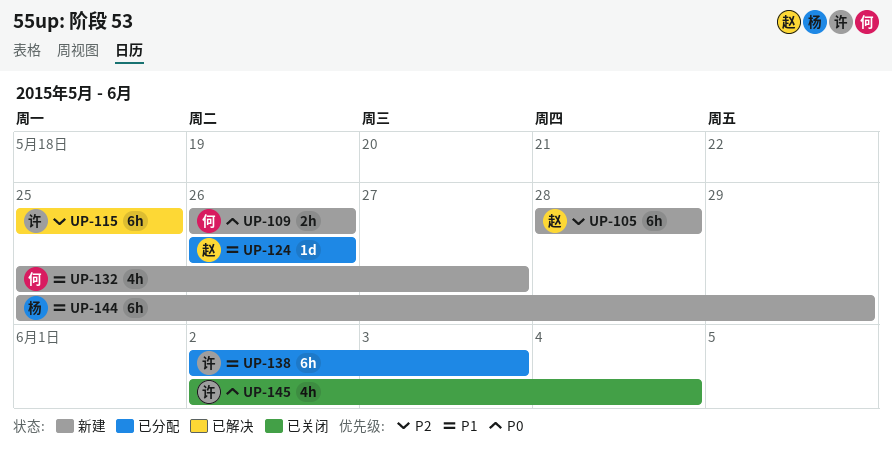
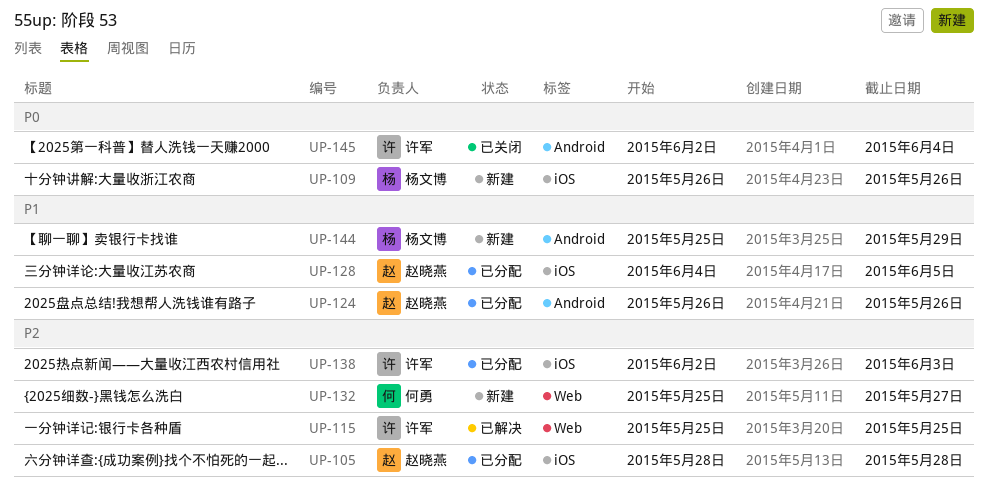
UP-105, status: 新建 -> 已分配
UP-109, owner: 何勇 -> 杨文博
UP-128: none -> present
UP-132, priority: P1 -> P2
UP-138, priority: P1 -> P2

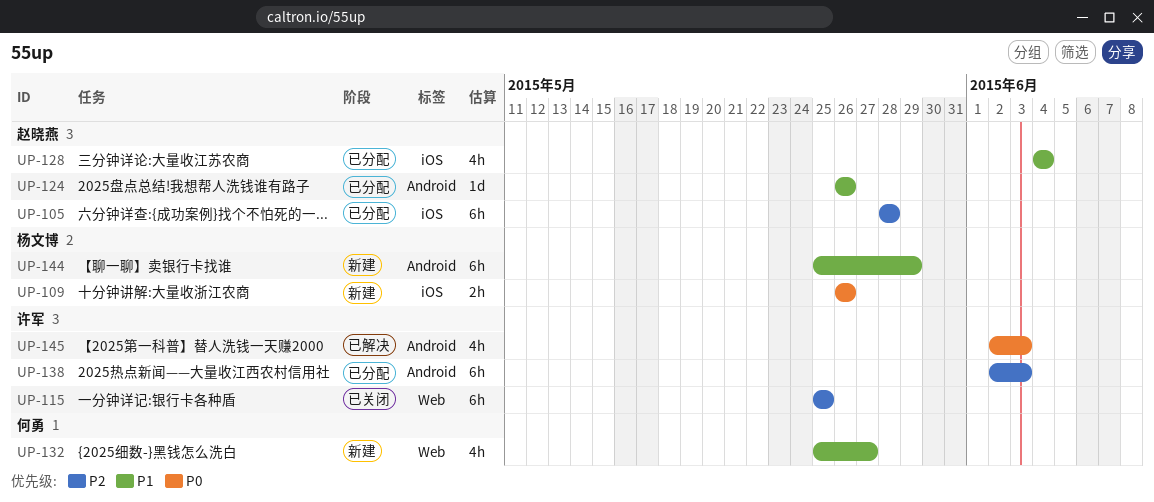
UP-115, status: 已解决 -> 已关闭
UP-128, due: Jun 5 -> Jun 4
UP-132, priority: P2 -> P1
UP-138, label: iOS -> Android
UP-145, status: 已关闭 -> 已解决
UP-145, due: Jun 4 -> Jun 3

